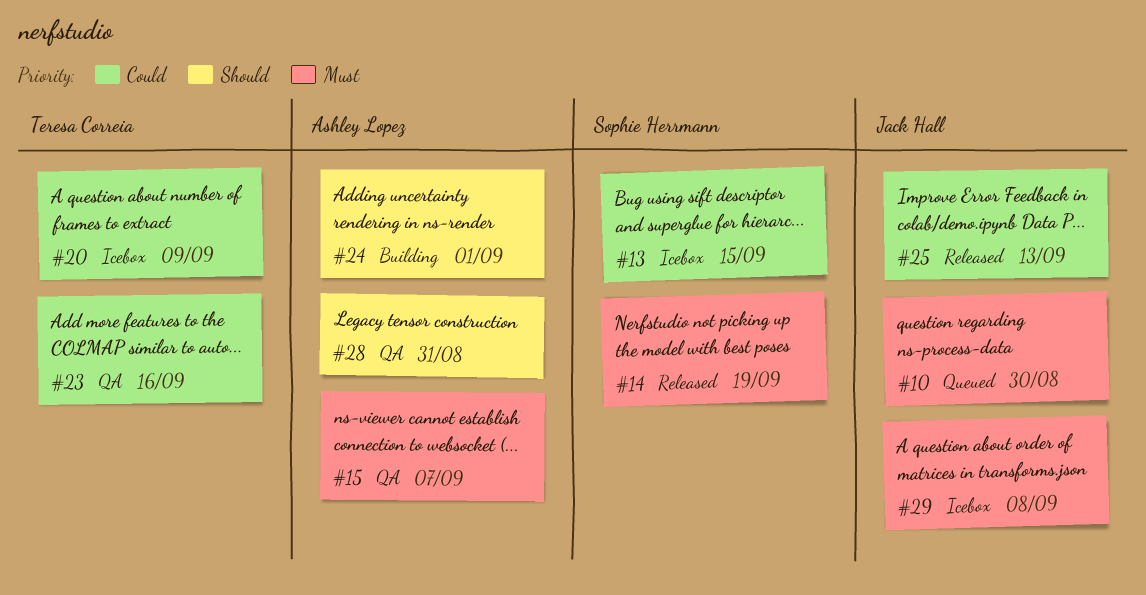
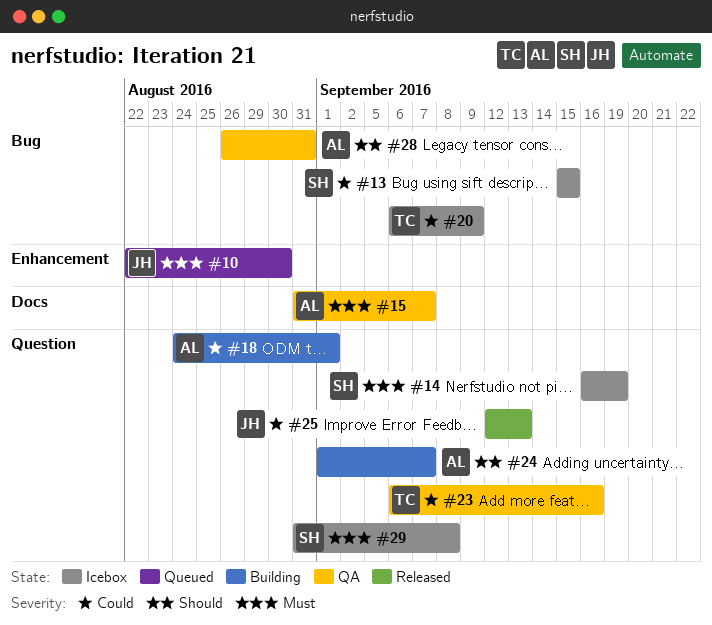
#14, status: Released -> Icebox
#18: none -> present
#24, due: Sep 1 -> Sep 7
#29, owner: Jack Hall -> Sophie Herrmann

